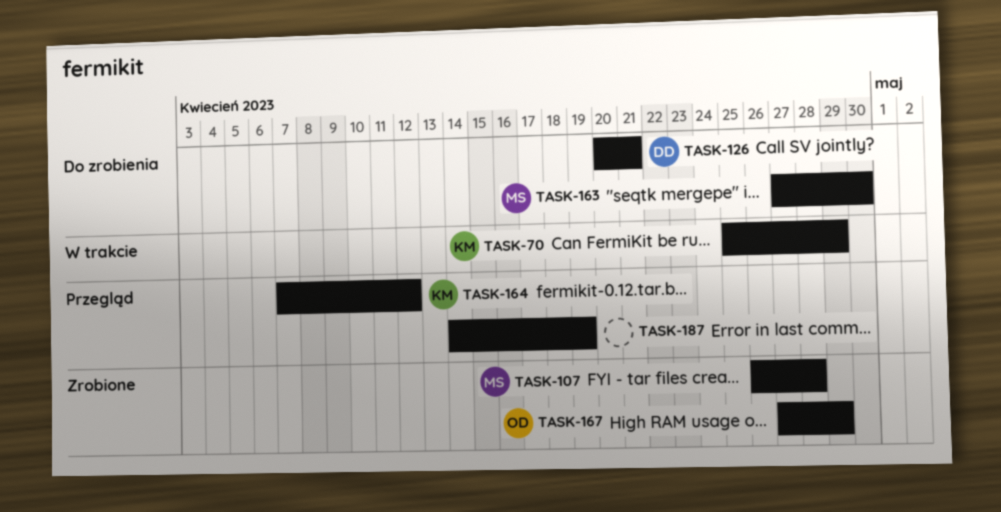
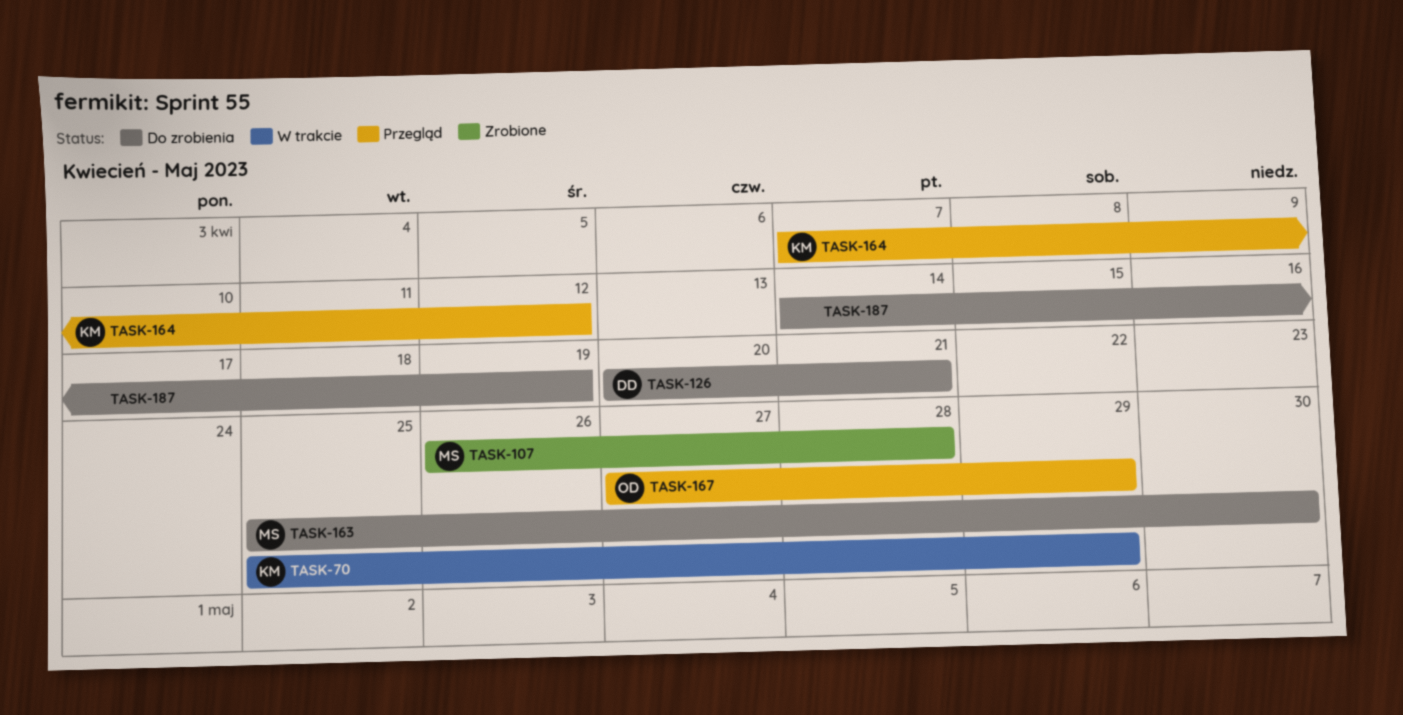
TASK-163, start: Apr 27 -> Apr 25
TASK-167, status: Zrobione -> Przegląd
TASK-187, status: Przegląd -> Do zrobienia

